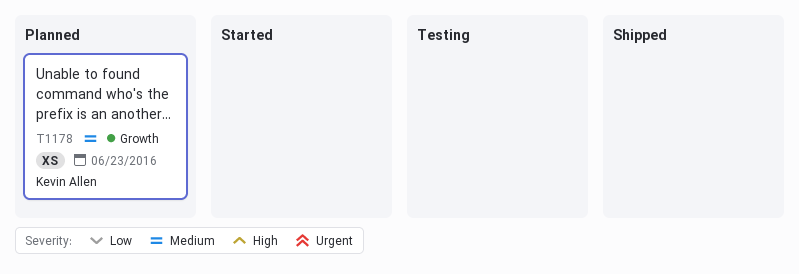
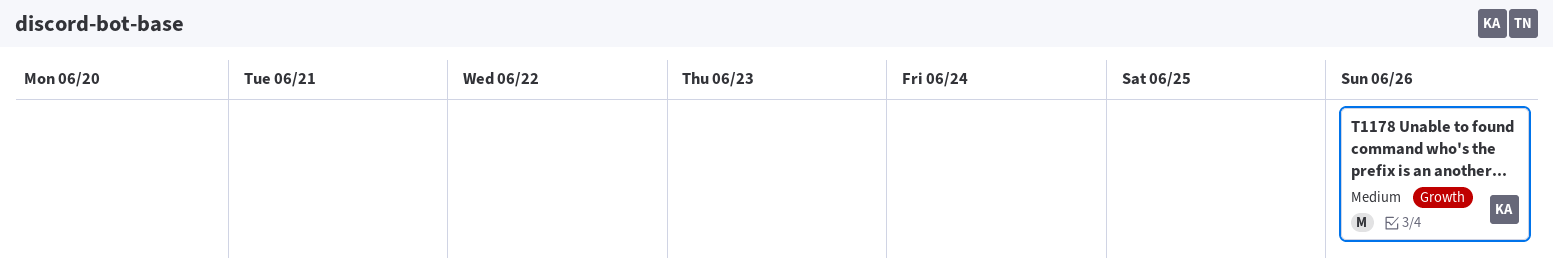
T1178, estimate: XS -> M
T1178, due: Jun 23 -> Jun 26

